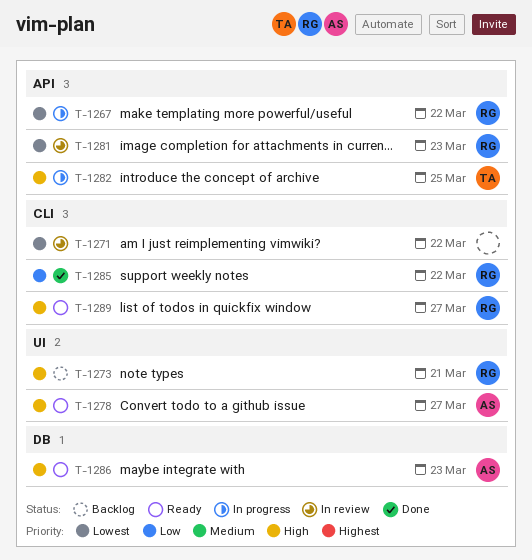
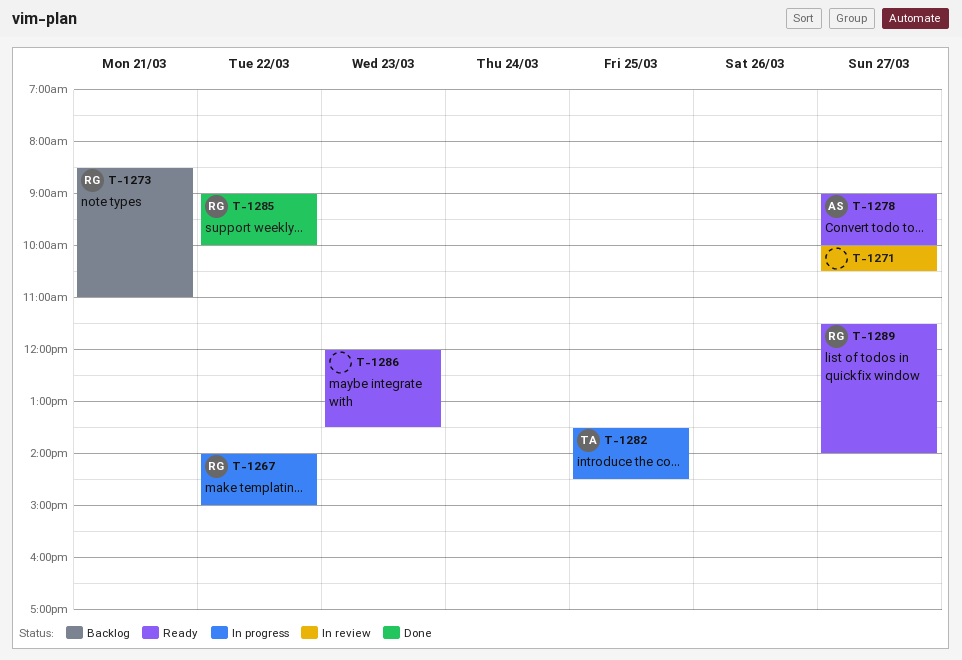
T-1271, day: Mar 22 -> Mar 27
T-1281: present -> none
T-1286, owner: AS -> none

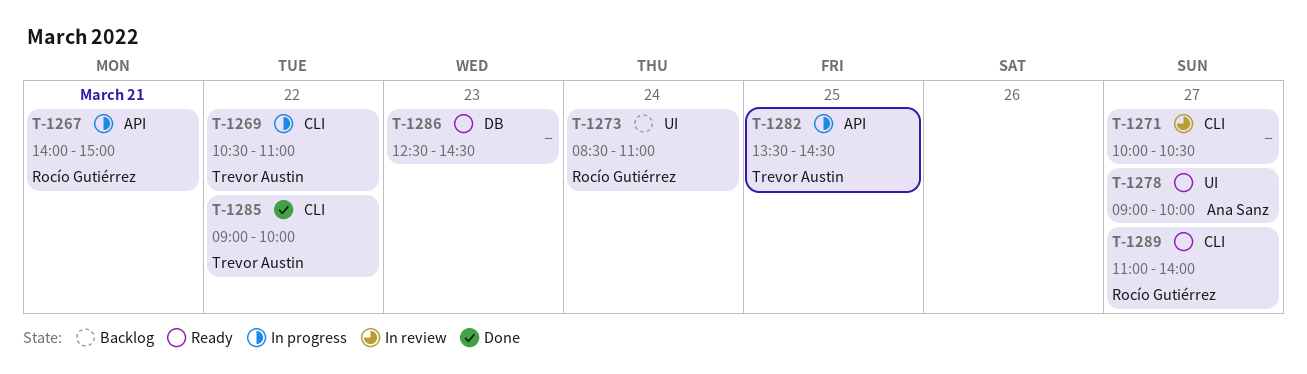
T-1267, day: Mar 22 -> Mar 21
T-1269: none -> present
T-1273, day: Mar 21 -> Mar 24
T-1285, owner: Rocío Gutiérrez -> Trevor Austin
T-1286, begins: 12:00 -> 12:30
T-1286, ends: 13:30 -> 14:30
T-1289, begins: 11:30 -> 11:00

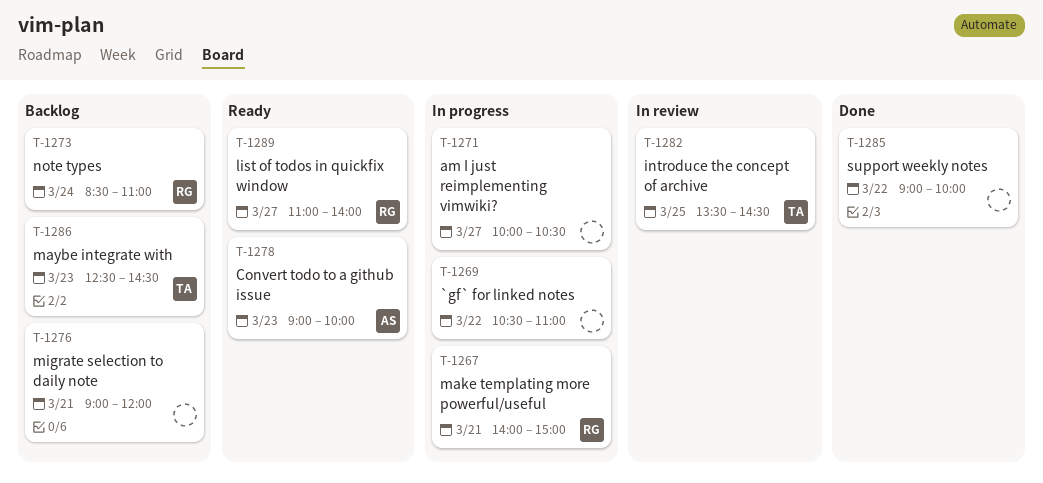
T-1269, owner: Trevor Austin -> none
T-1271, status: In review -> In progress
T-1276: none -> present
T-1278, day: Mar 27 -> Mar 23
T-1282, status: In progress -> In review
T-1285, owner: Trevor Austin -> none
T-1286, status: Ready -> Backlog
T-1286, owner: none -> Trevor Austin

